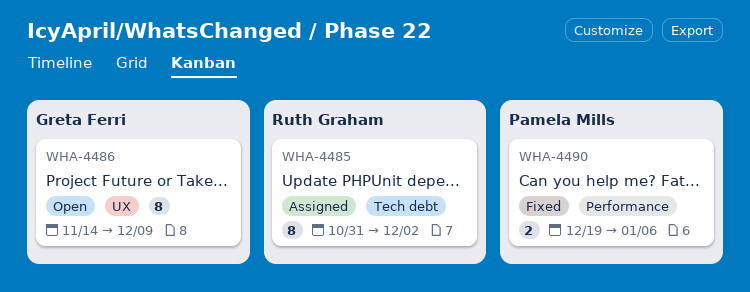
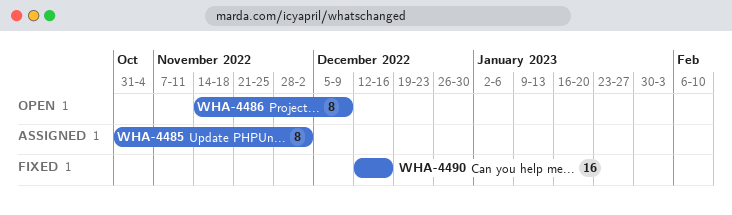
WHA-4490, estimate: 2 -> 16
WHA-4490, start: Dec 19 -> Dec 12
WHA-4490, due: Jan 6 -> Dec 16

